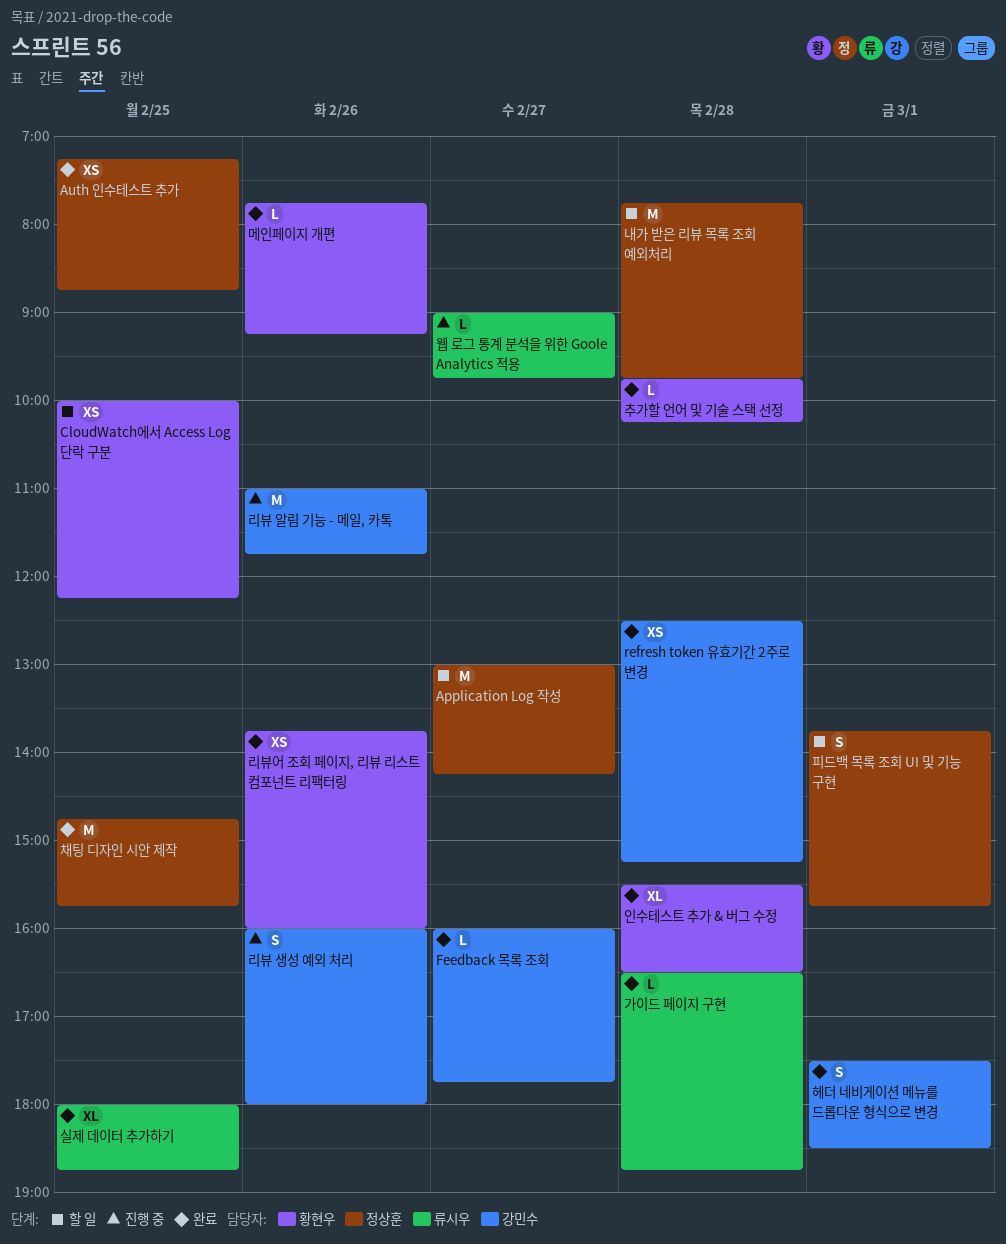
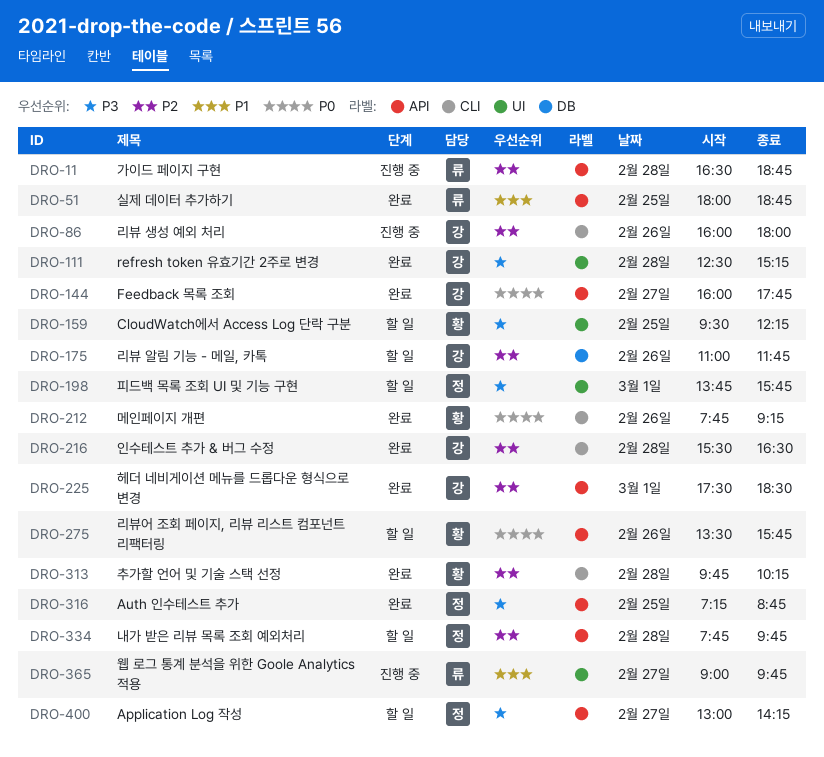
CloudWatch에서 Access Log 단락 구분, begins: 10:00 -> 09:30
가이드 페이지 구현, status: 완료 -> 진행 중
리뷰 알림 기능 - 메일, 카톡, status: 진행 중 -> 할 일
리뷰어 조회 페이지, 리뷰 리스트 컴포넌트 리팩터링, status: 완료 -> 할 일
리뷰어 조회 페이지, 리뷰 리스트 컴포넌트 리팩터링, begins: 13:45 -> 13:30
리뷰어 조회 페이지, 리뷰 리스트 컴포넌트 리팩터링, ends: 16:00 -> 15:45
인수테스트 추가 & 버그 수정, owner: 황현우 -> 강민수
채팅 디자인 시안 제작: present -> none

